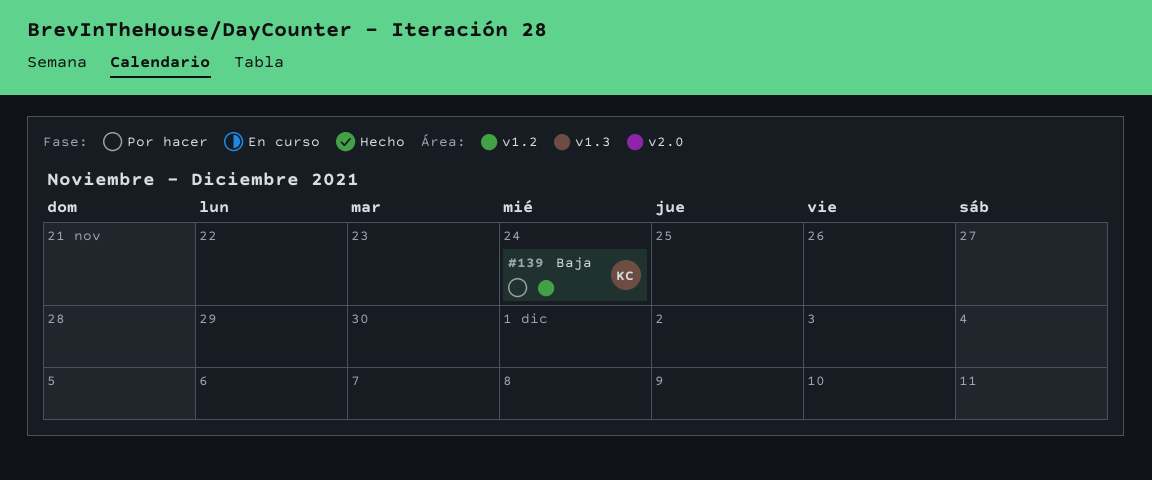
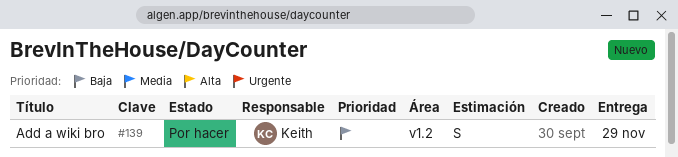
#139, due: Nov 24 -> Nov 29

